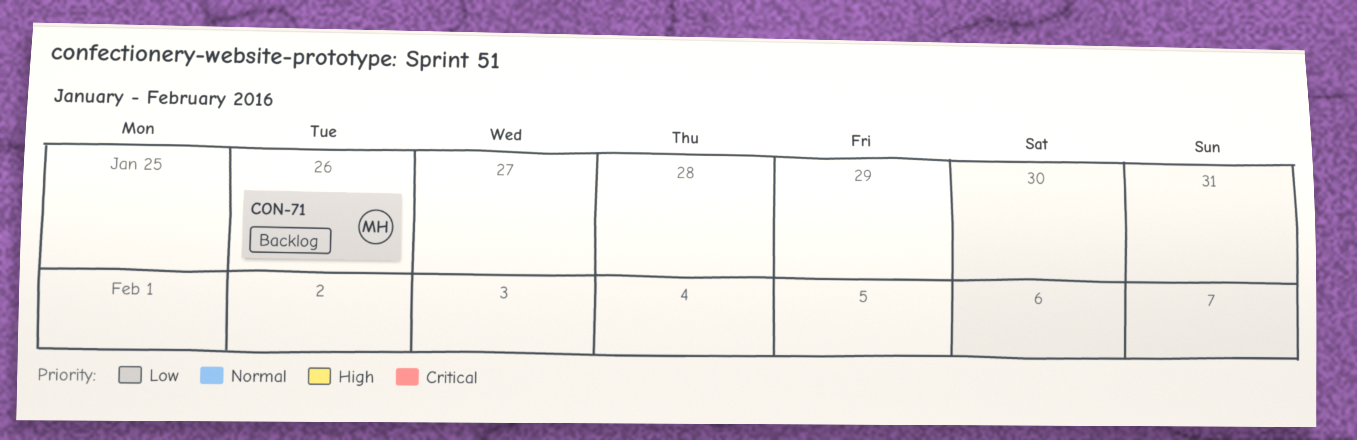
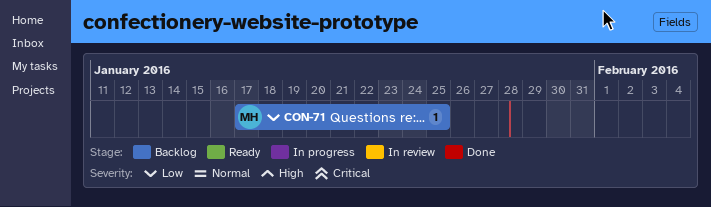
CON-71, due: Jan 26 -> Jan 25

